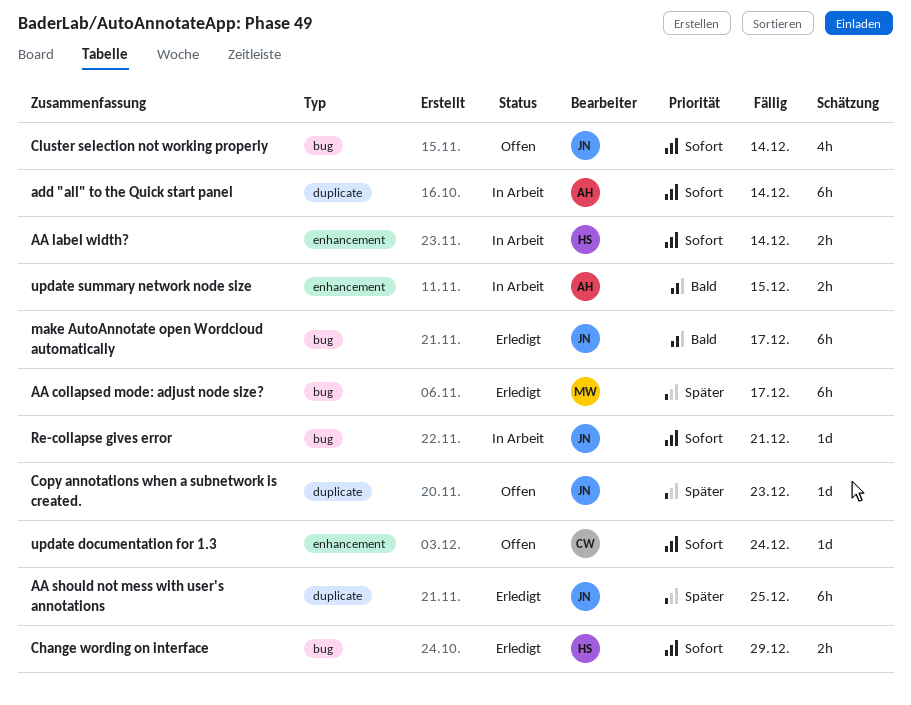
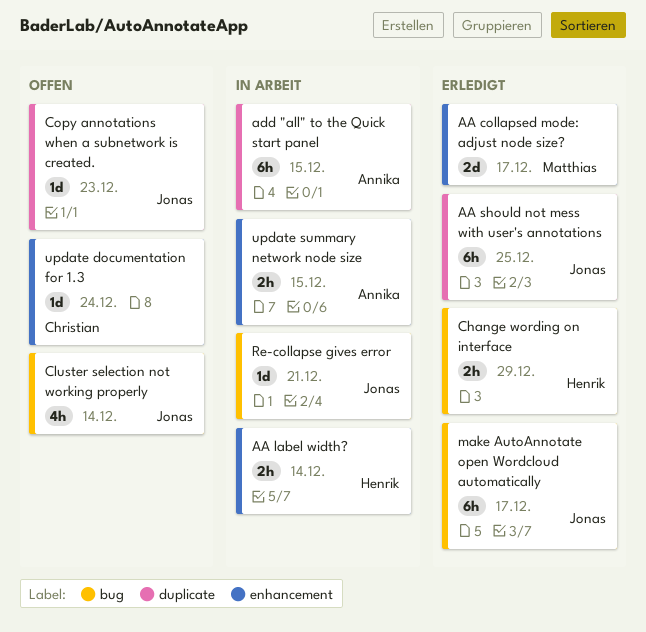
AA collapsed mode: adjust node size?, label: bug -> enhancement
AA collapsed mode: adjust node size?, estimate: 6h -> 2d
add "all" to the Quick start panel, due: Dec 14 -> Dec 15

